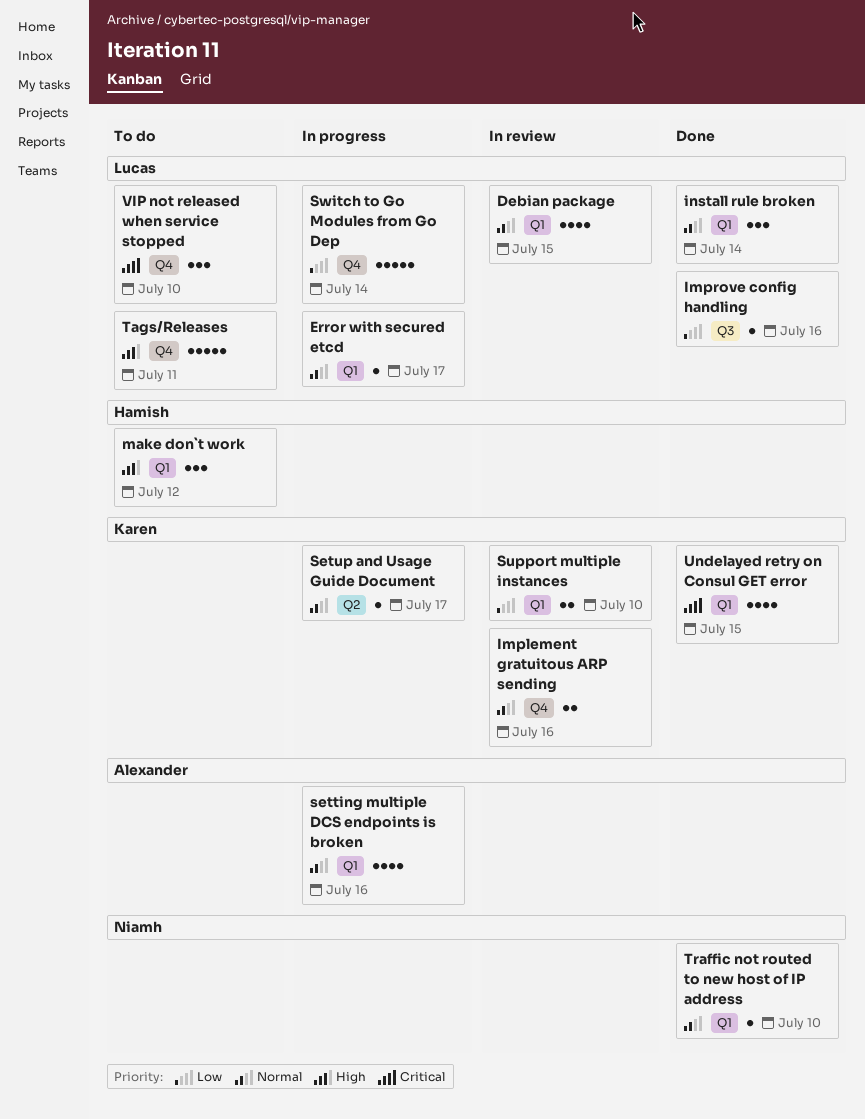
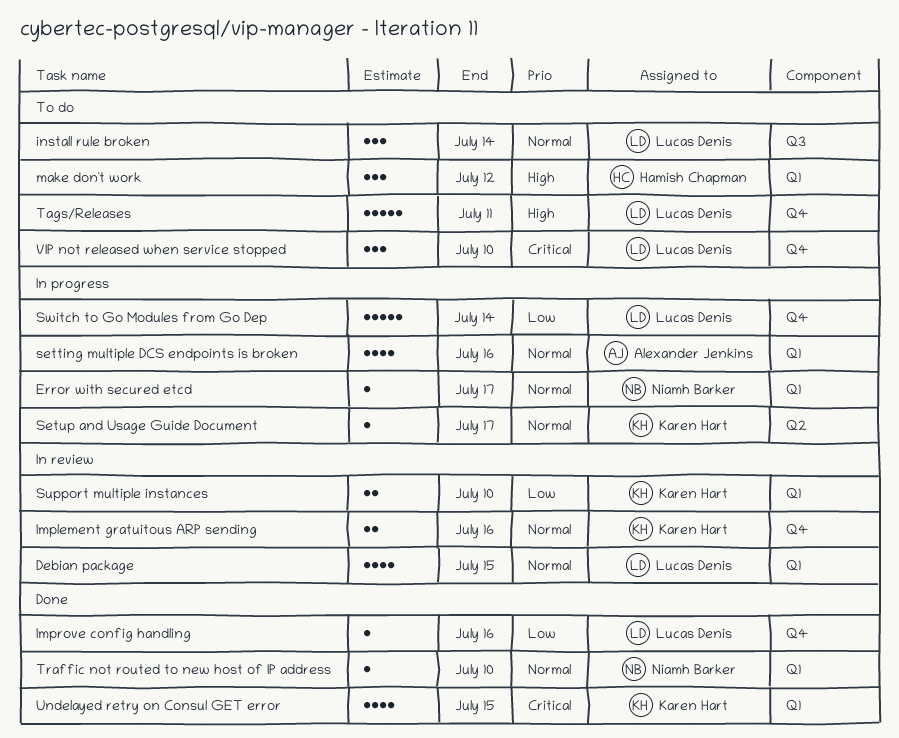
Error with secured etcd, owner: Lucas Denis -> Niamh Barker
Improve config handling, label: Q3 -> Q4
install rule broken, status: Done -> To do
install rule broken, label: Q1 -> Q3

